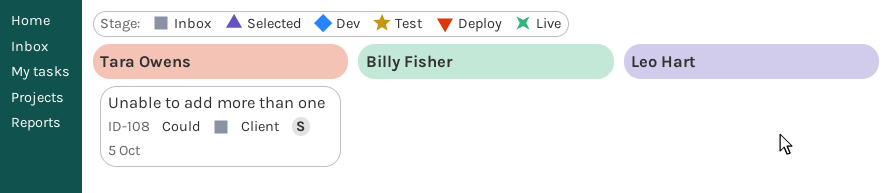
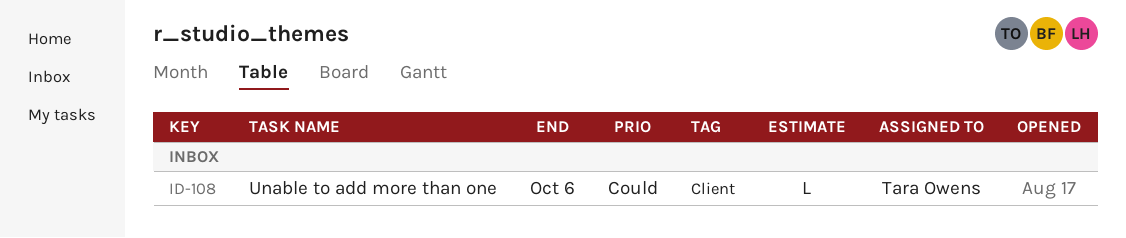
ID-108, estimate: S -> L
ID-108, due: Oct 5 -> Oct 6

